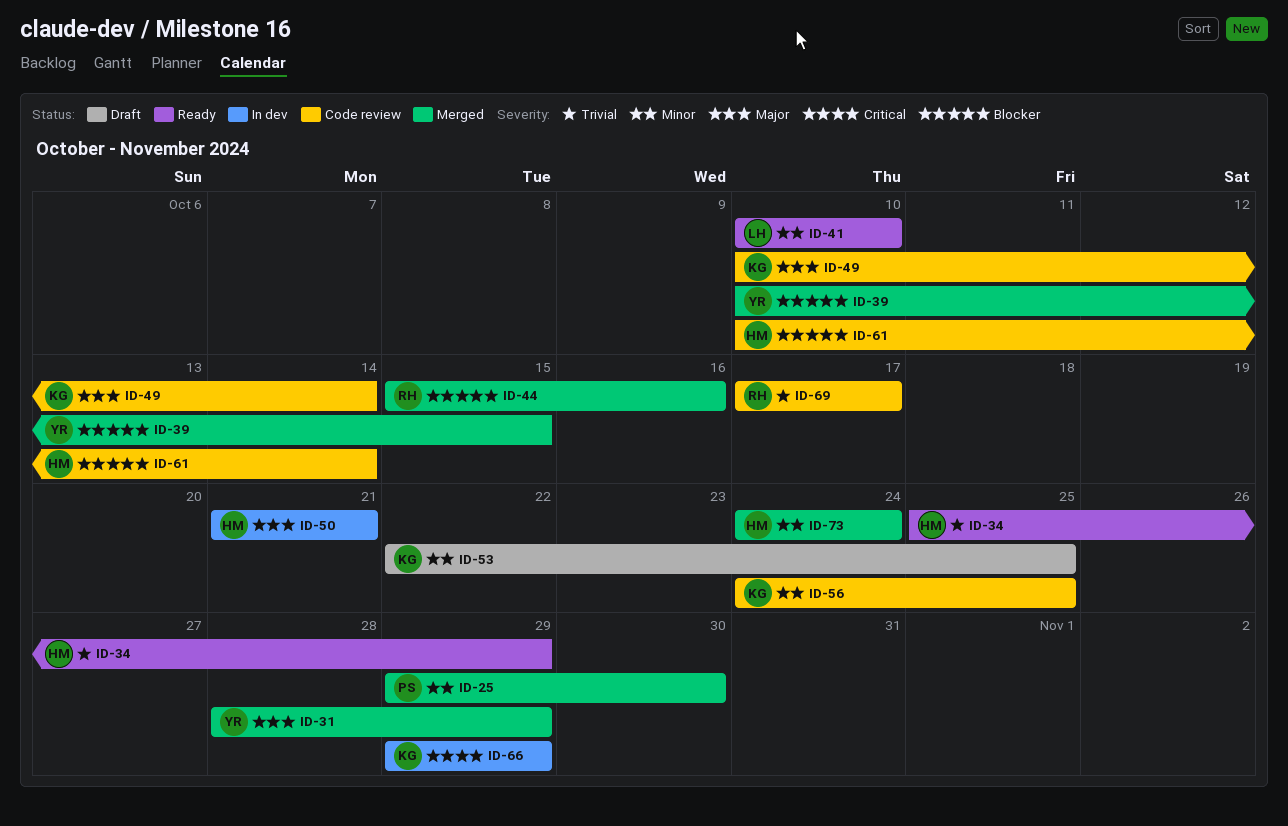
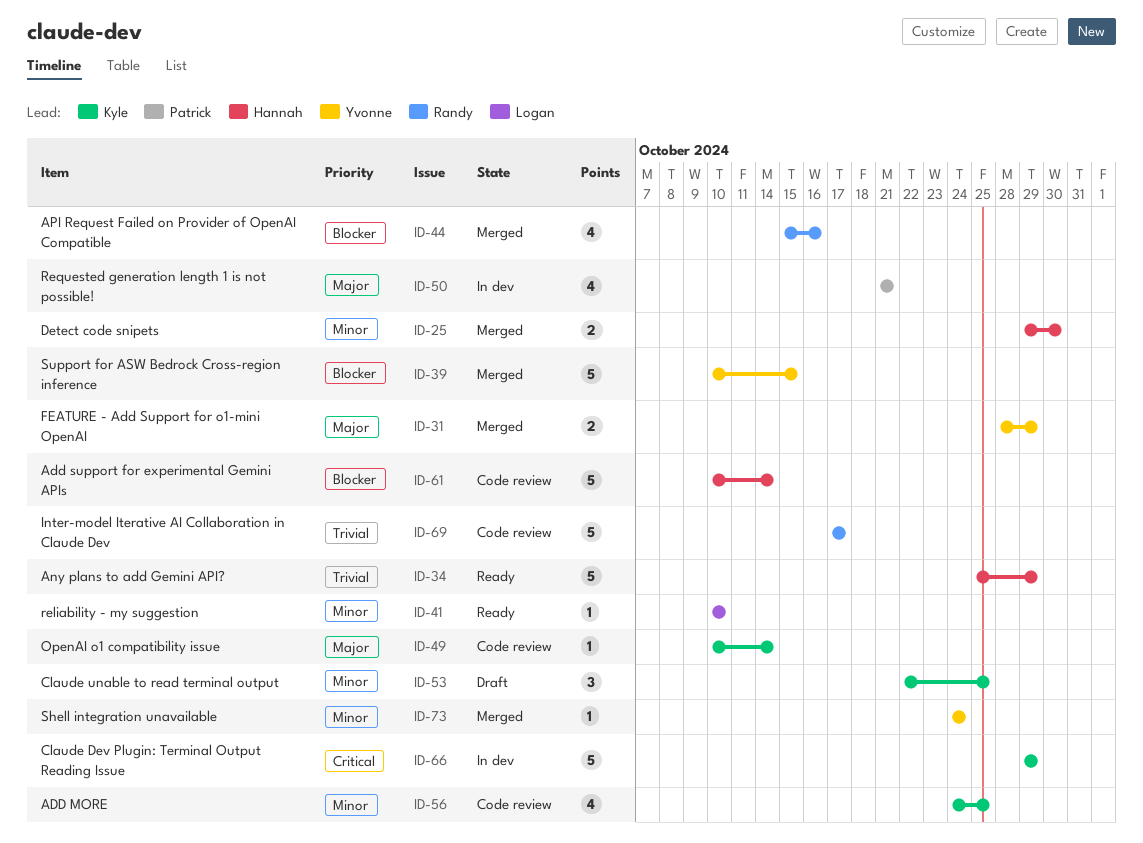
ID-25, owner: Patrick -> Hannah
ID-50, owner: Hannah -> Patrick
ID-73, owner: Hannah -> Yvonne

